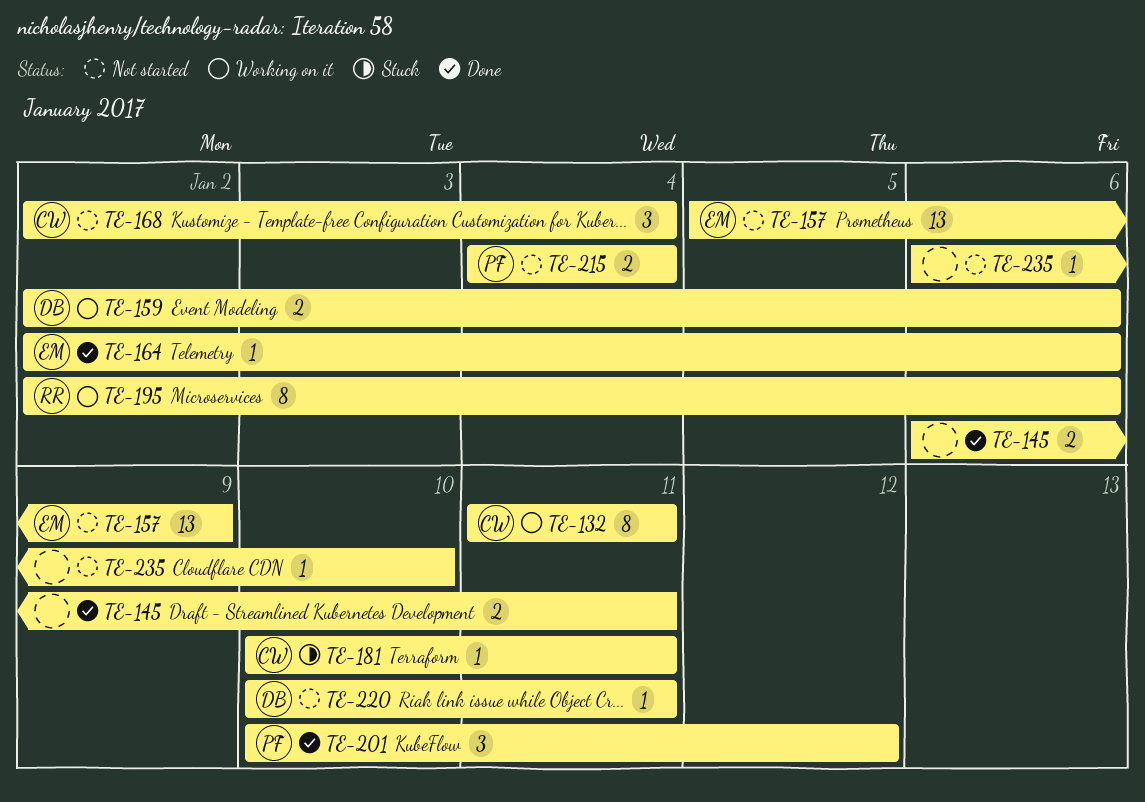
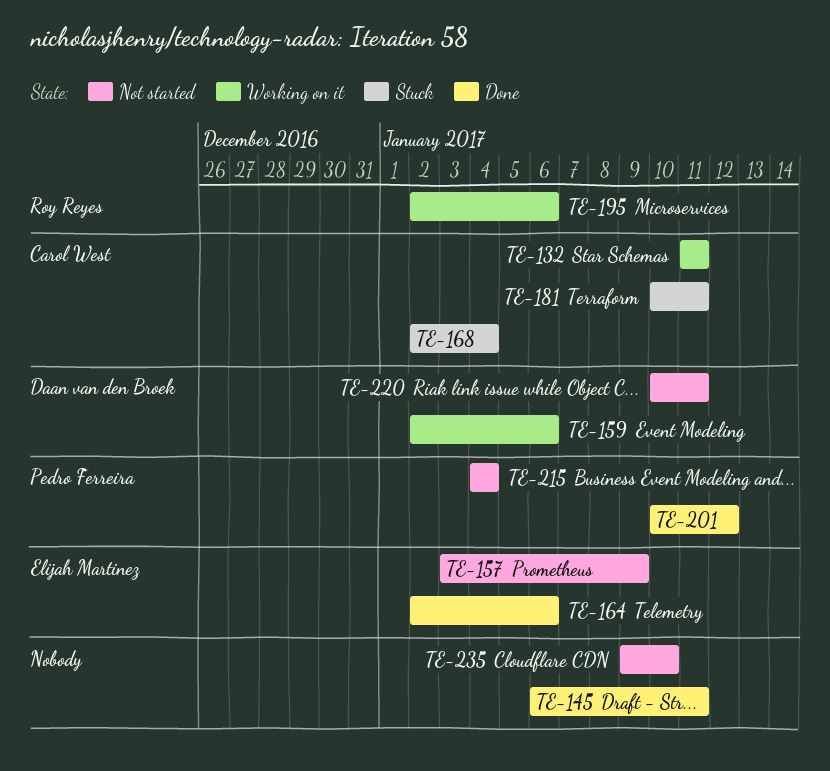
TE-157, start: Jan 5 -> Jan 3
TE-168, status: Not started -> Stuck
TE-235, start: Jan 6 -> Jan 9

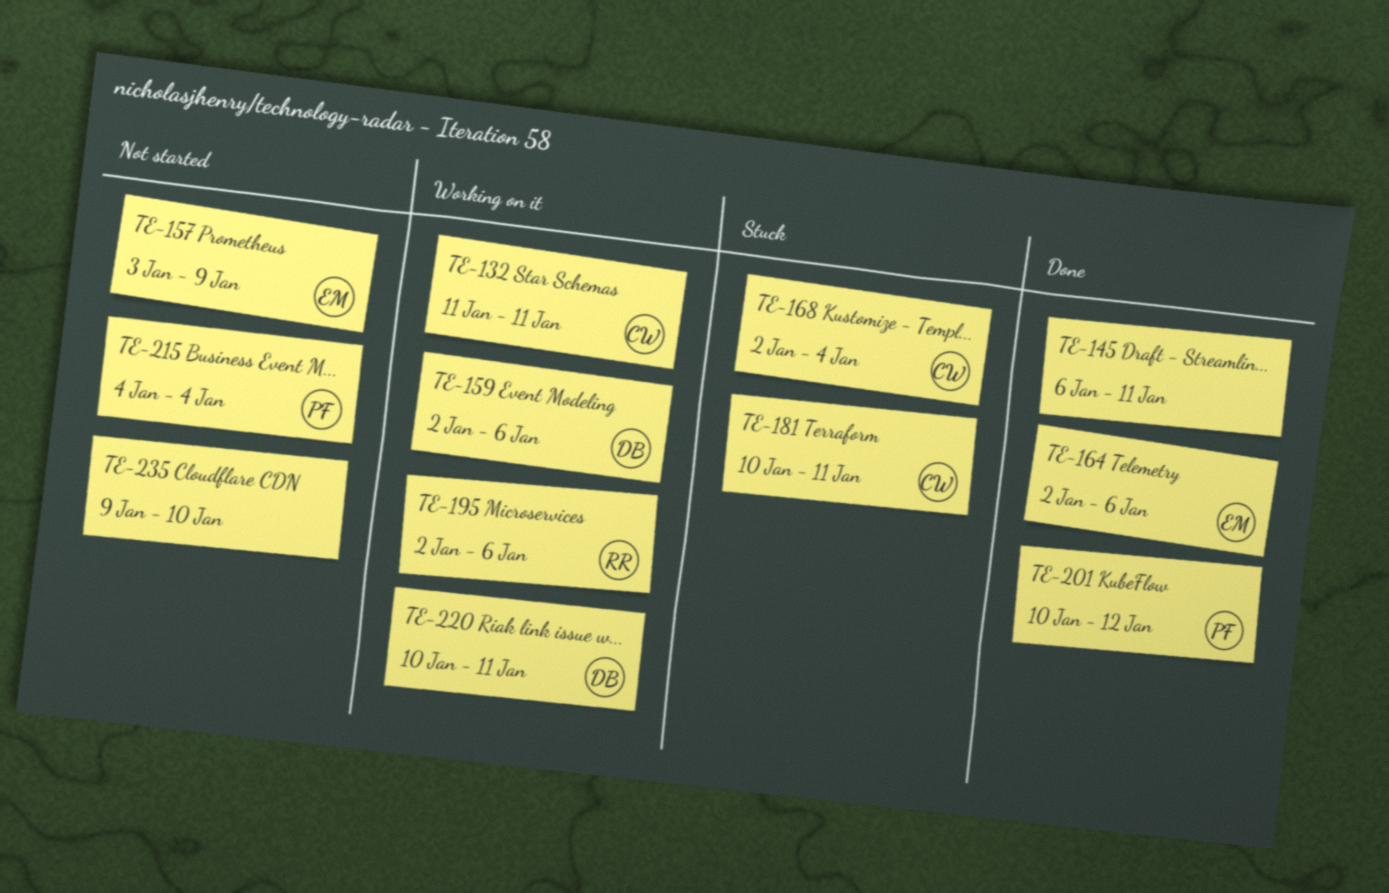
TE-220, status: Not started -> Working on it

